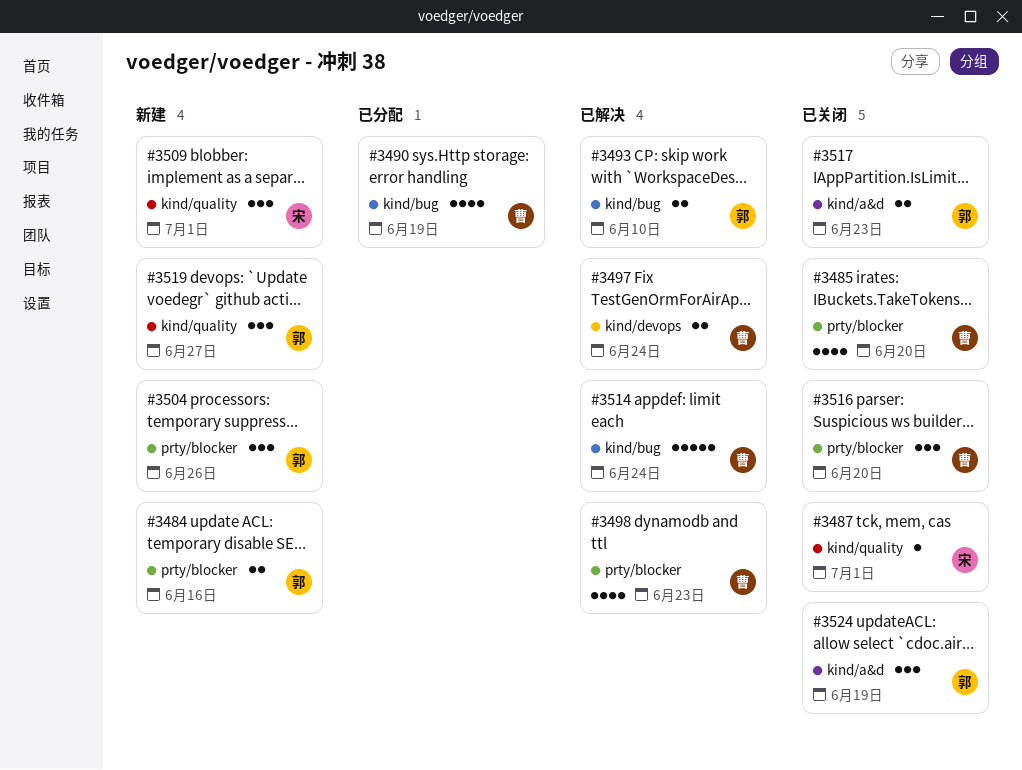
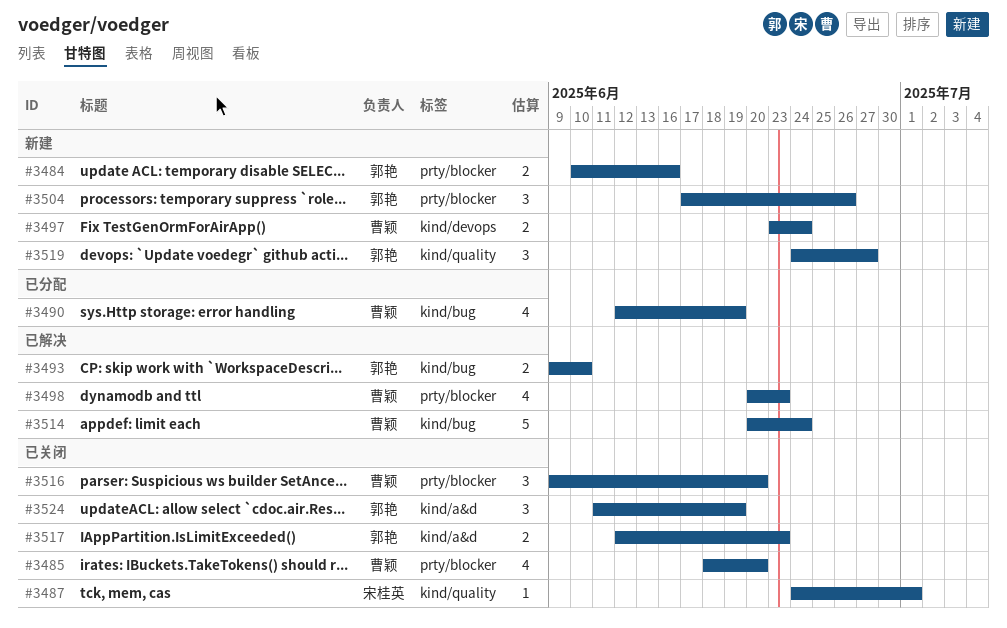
#3497, status: 已解决 -> 新建
#3509: present -> none

